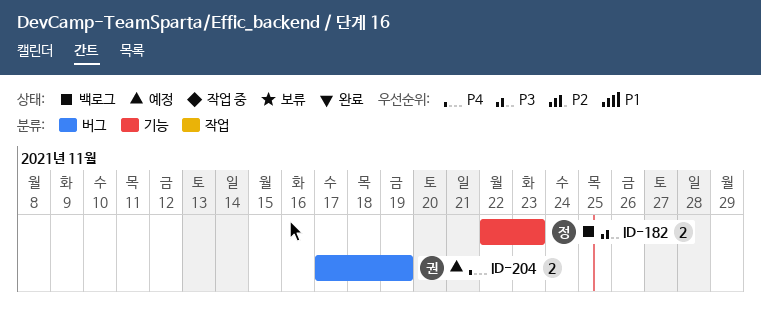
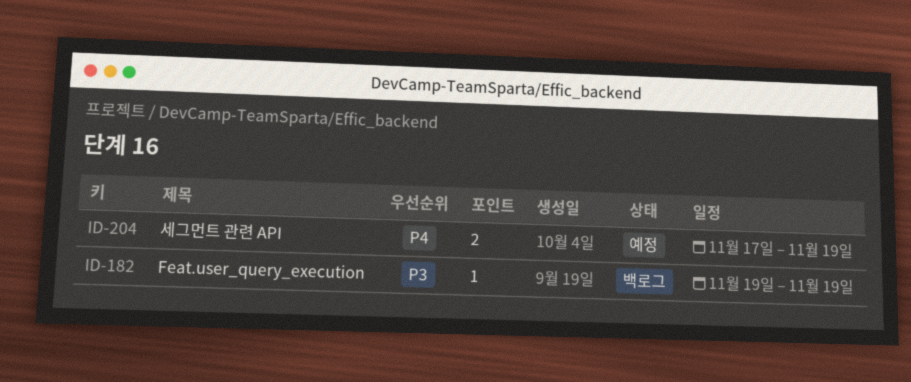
ID-182, estimate: 2 -> 1
ID-182, start: Nov 22 -> Nov 19
ID-182, due: Nov 23 -> Nov 19

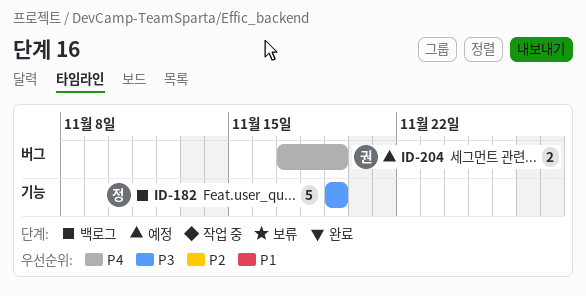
ID-182, estimate: 1 -> 5

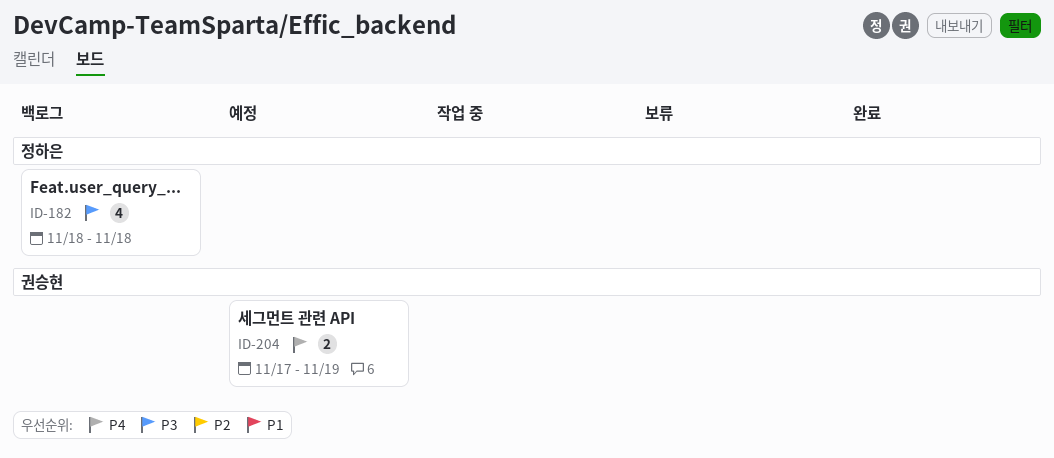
ID-182, estimate: 5 -> 4
ID-182, start: Nov 19 -> Nov 18
ID-182, due: Nov 19 -> Nov 18

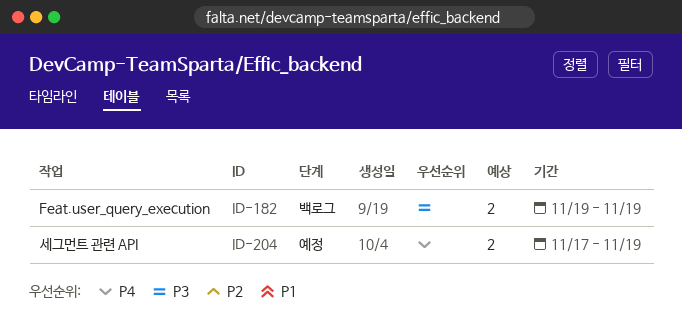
ID-182, estimate: 4 -> 2
ID-182, start: Nov 18 -> Nov 19
ID-182, due: Nov 18 -> Nov 19

